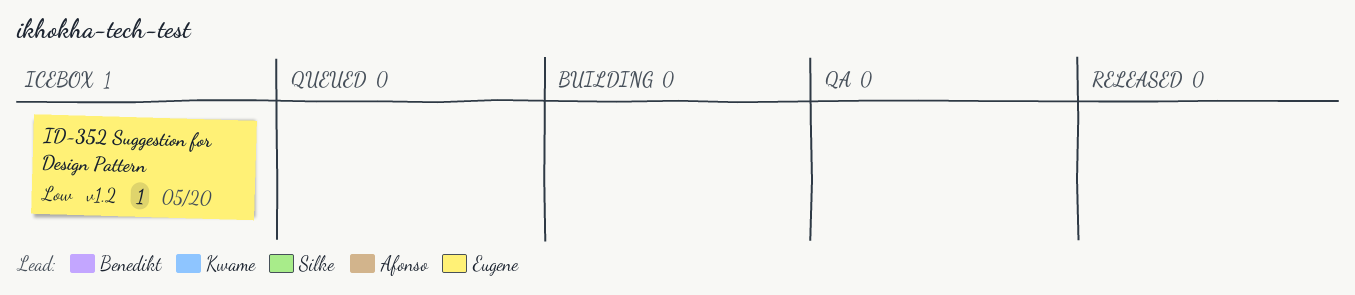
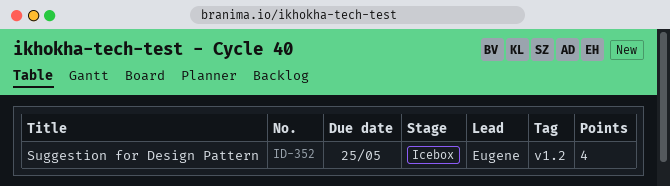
ID-352, estimate: 1 -> 4
ID-352, due: May 20 -> May 25

